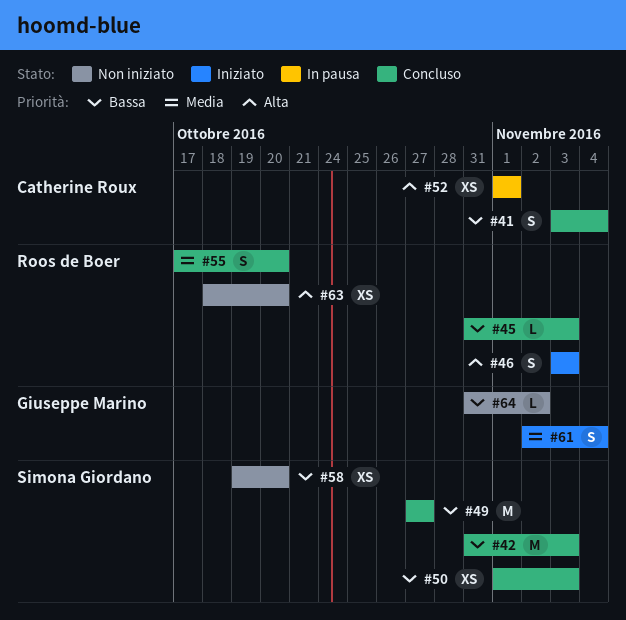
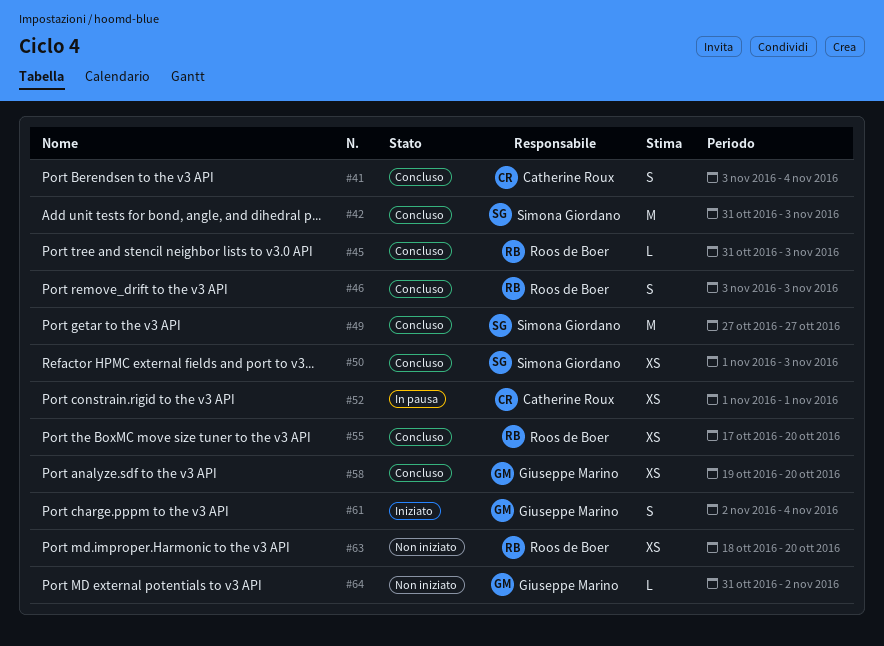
#46, status: Iniziato -> Concluso
#55, estimate: S -> XS
#58, status: Non iniziato -> Concluso
#58, owner: Simona Giordano -> Giuseppe Marino

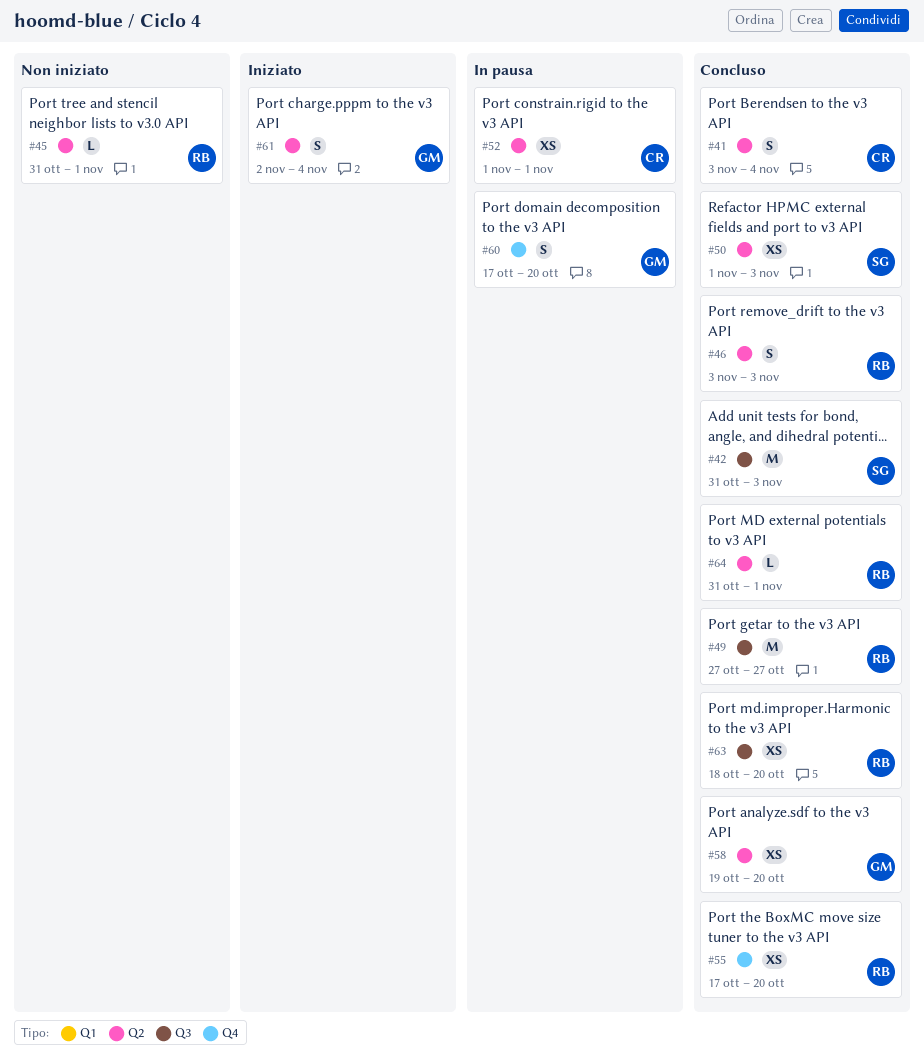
#45, status: Concluso -> Non iniziato
#45, due: Nov 3 -> Nov 1
#49, owner: Simona Giordano -> Roos de Boer
#60: none -> present
#63, status: Non iniziato -> Concluso
#64, status: Non iniziato -> Concluso
#64, owner: Giuseppe Marino -> Roos de Boer
#64, due: Nov 2 -> Nov 1

